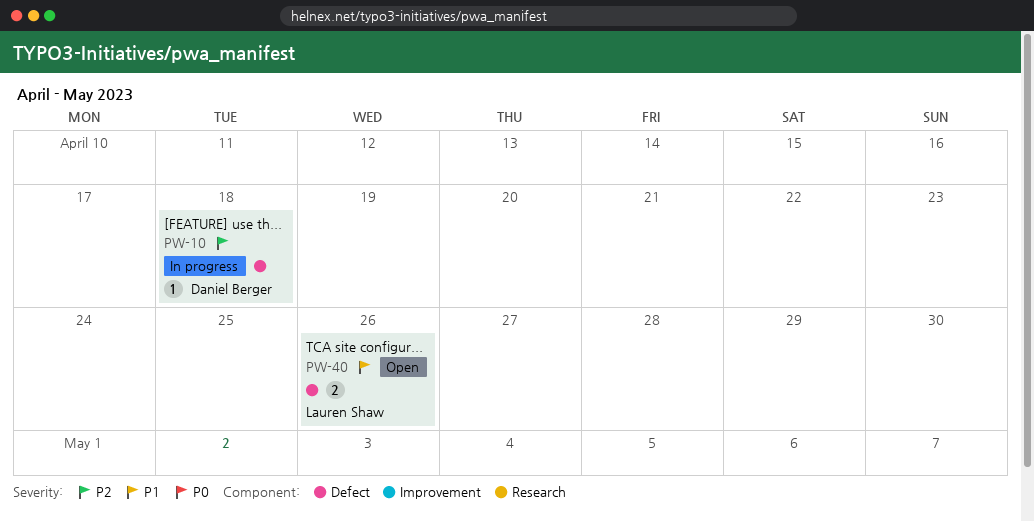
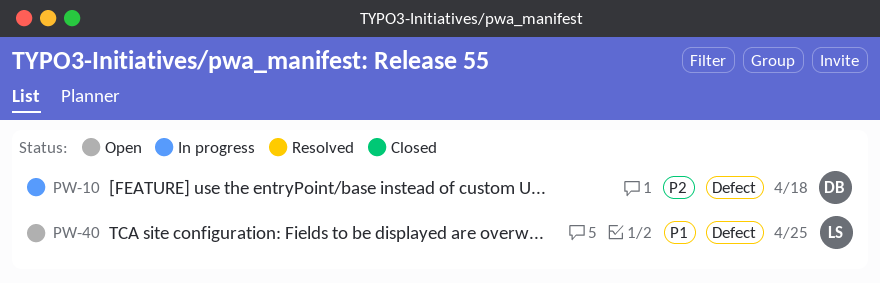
PW-40, due: Apr 26 -> Apr 25

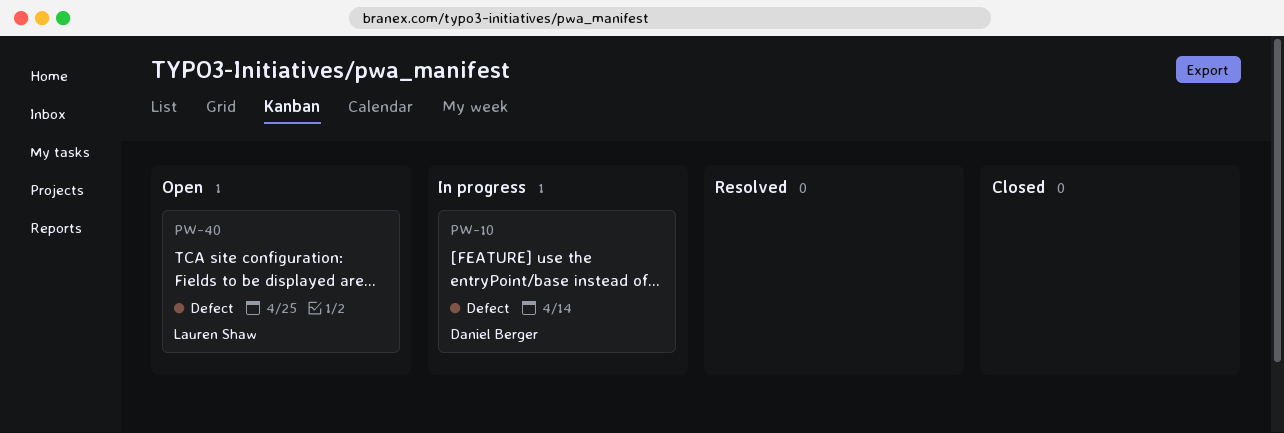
PW-10, due: Apr 18 -> Apr 14

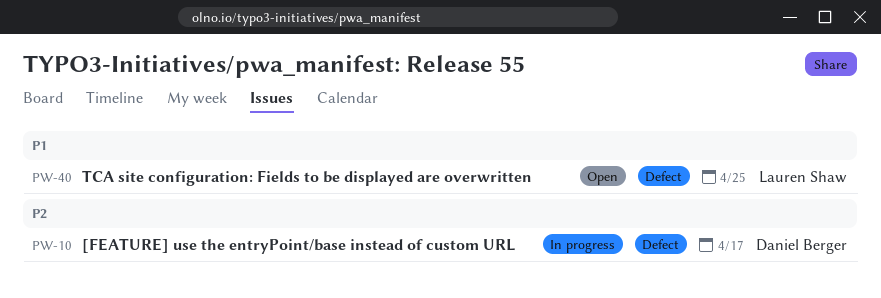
PW-10, due: Apr 14 -> Apr 17

